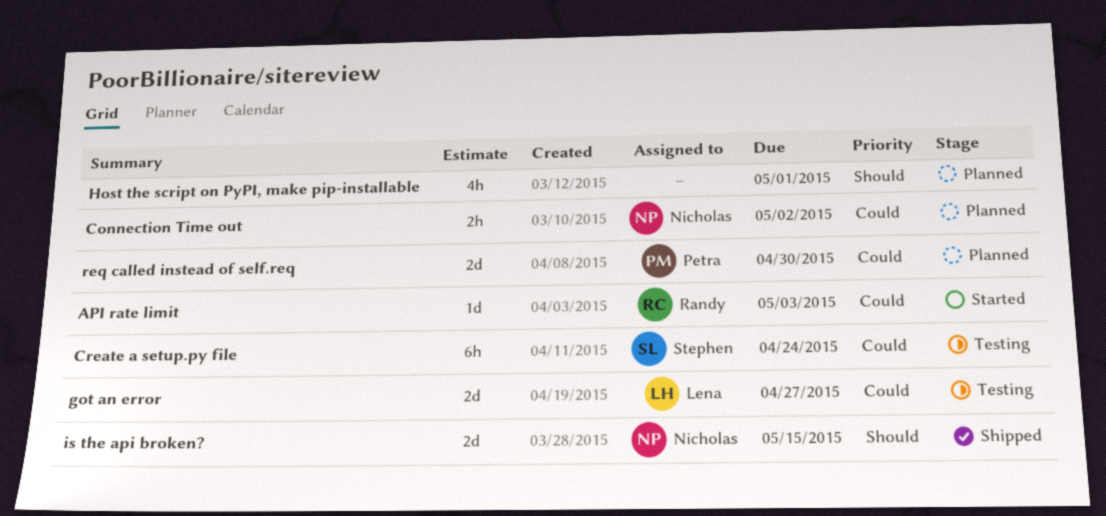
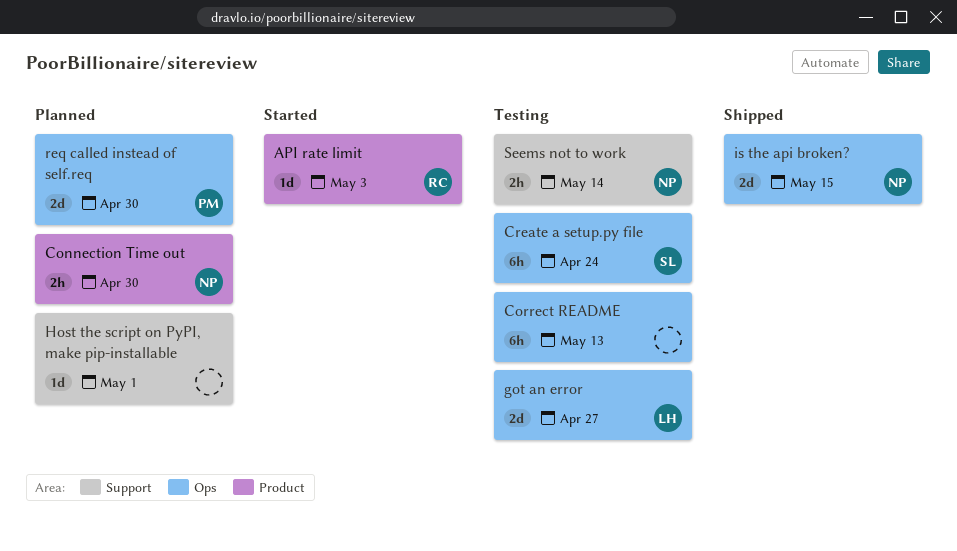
Connection Time out, due: May 2 -> Apr 30
Correct README: none -> present
Host the script on PyPI, make pip-installable, estimate: 4h -> 1d
Seems not to work: none -> present

